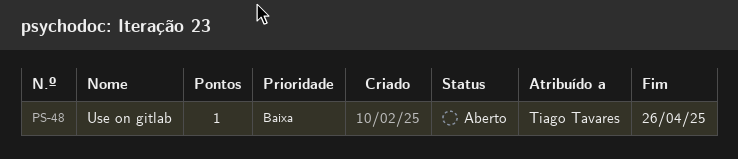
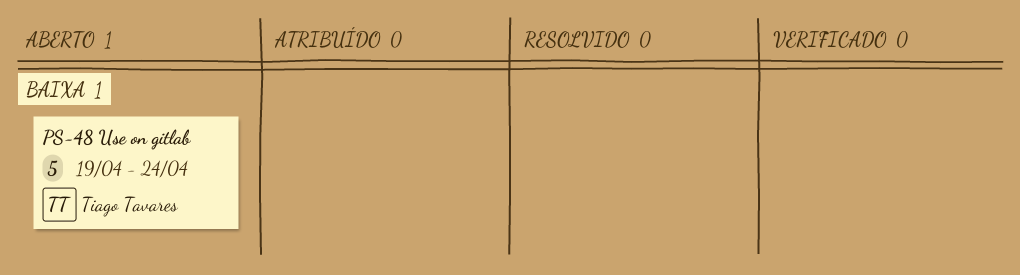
PS-48, estimate: 1 -> 5
PS-48, due: Apr 26 -> Apr 24

